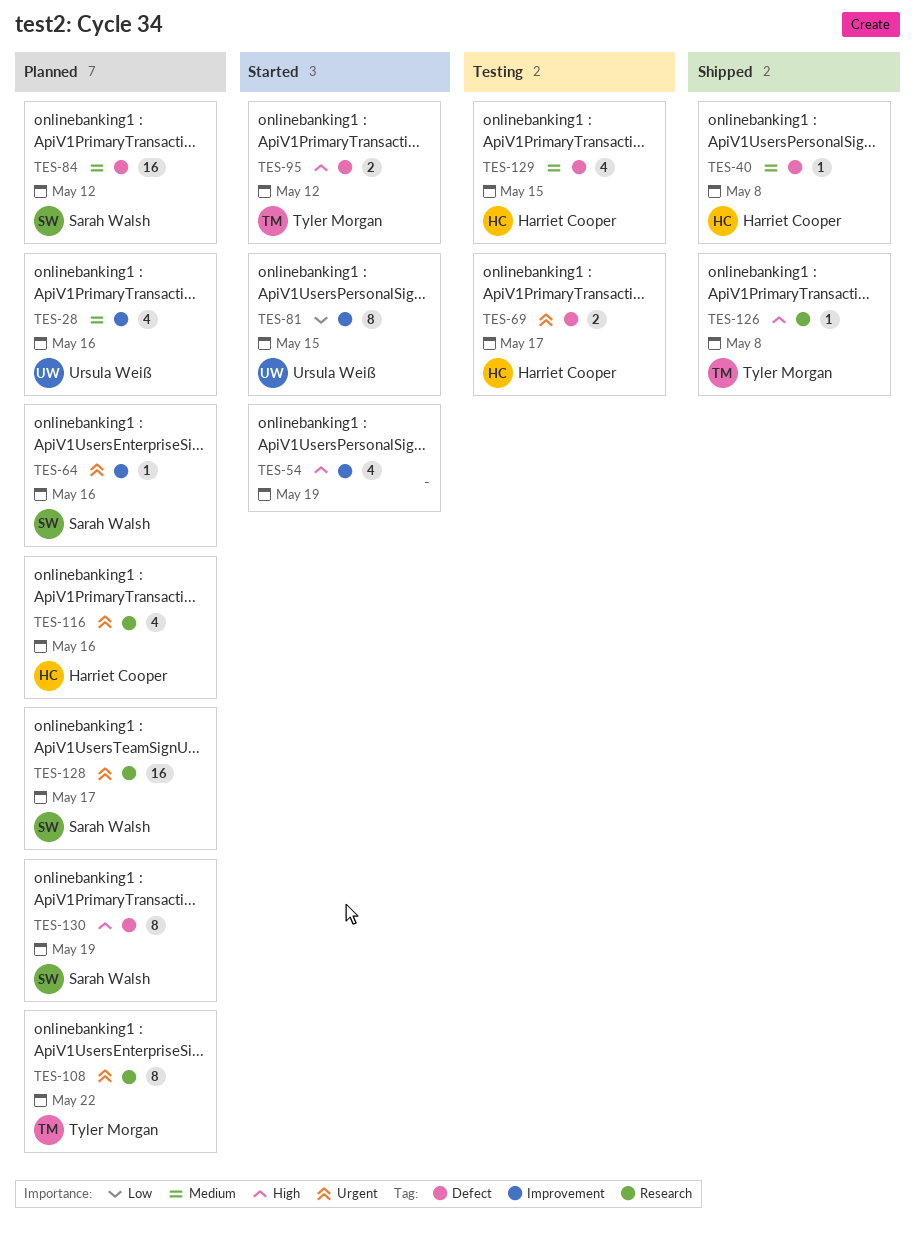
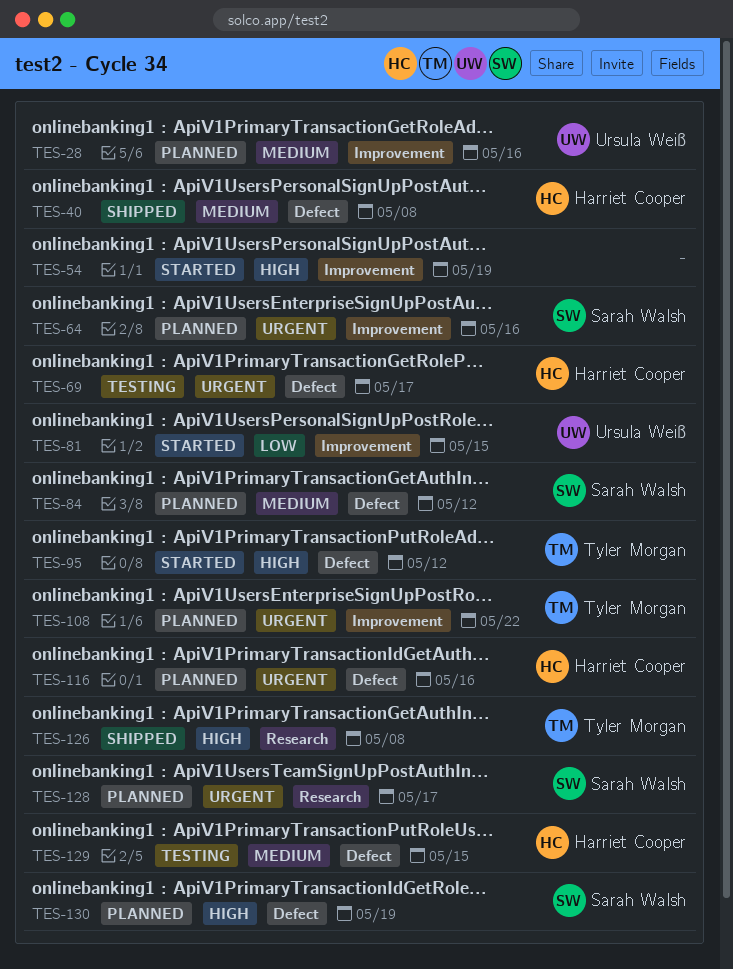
TES-108, label: Research -> Improvement
TES-116, label: Research -> Defect

